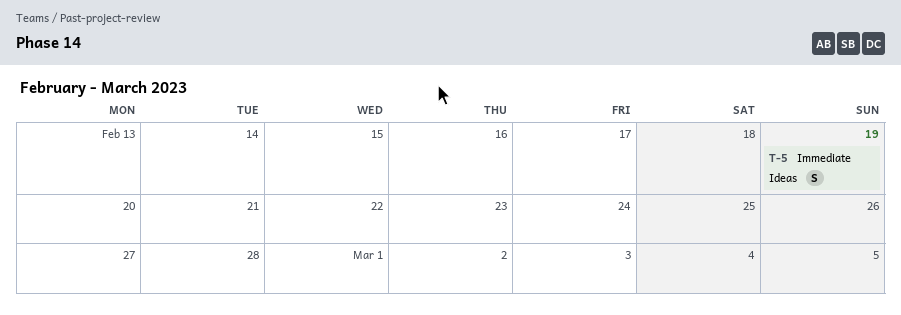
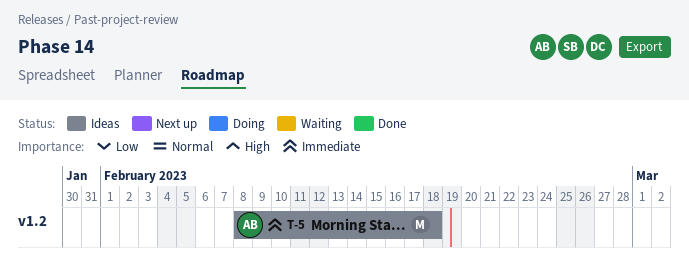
T-5, estimate: S -> M
T-5, due: Feb 19 -> Feb 18

